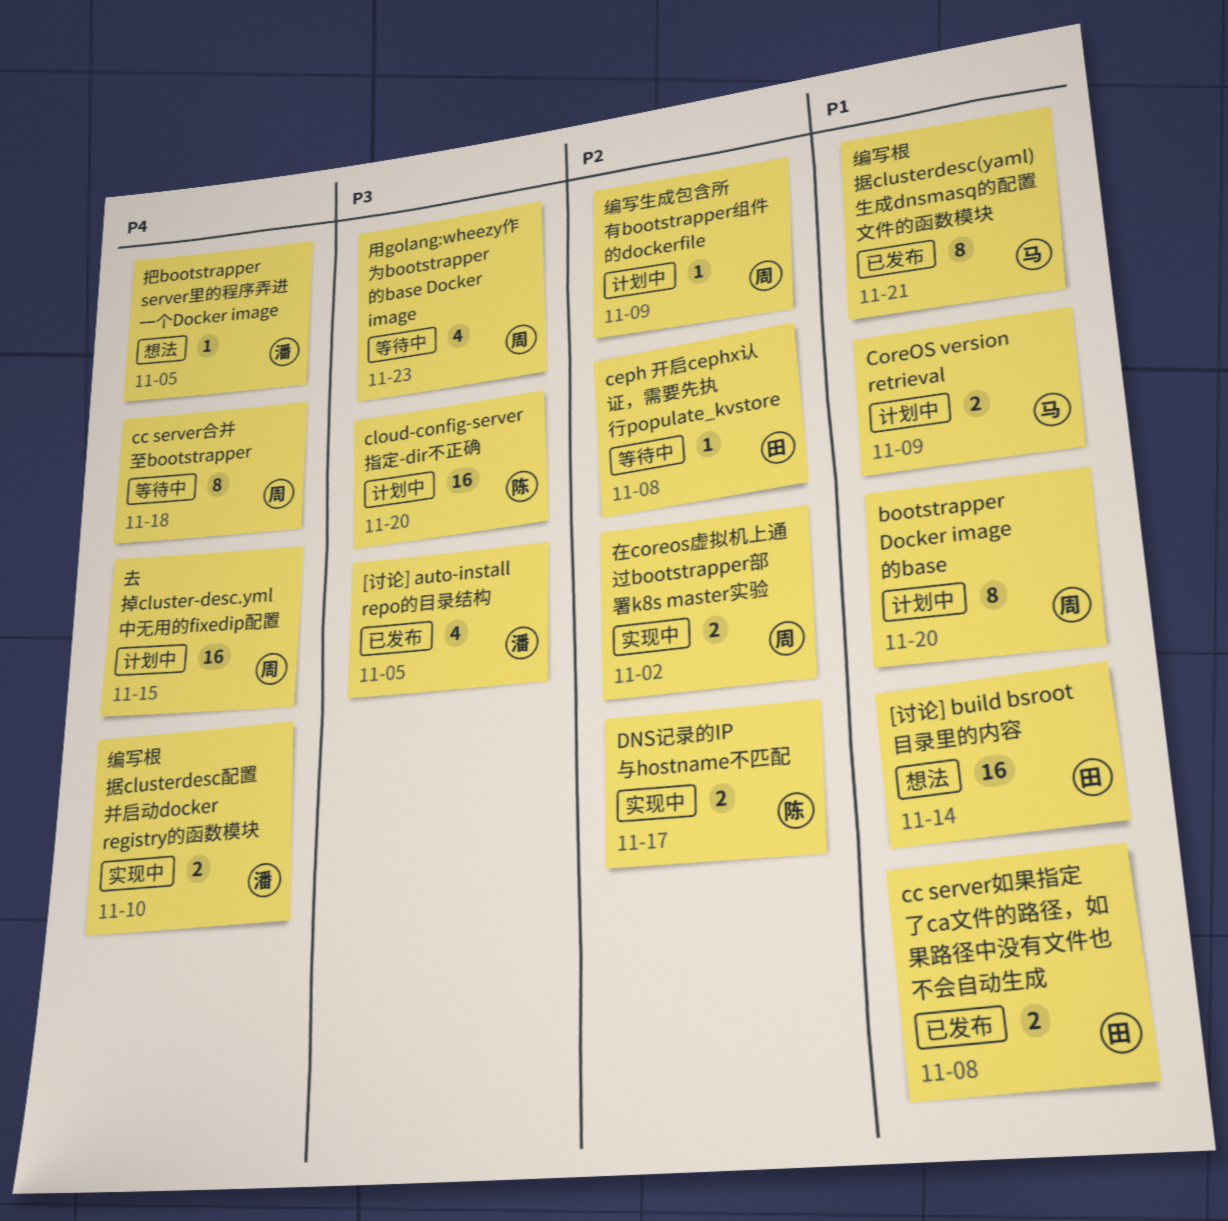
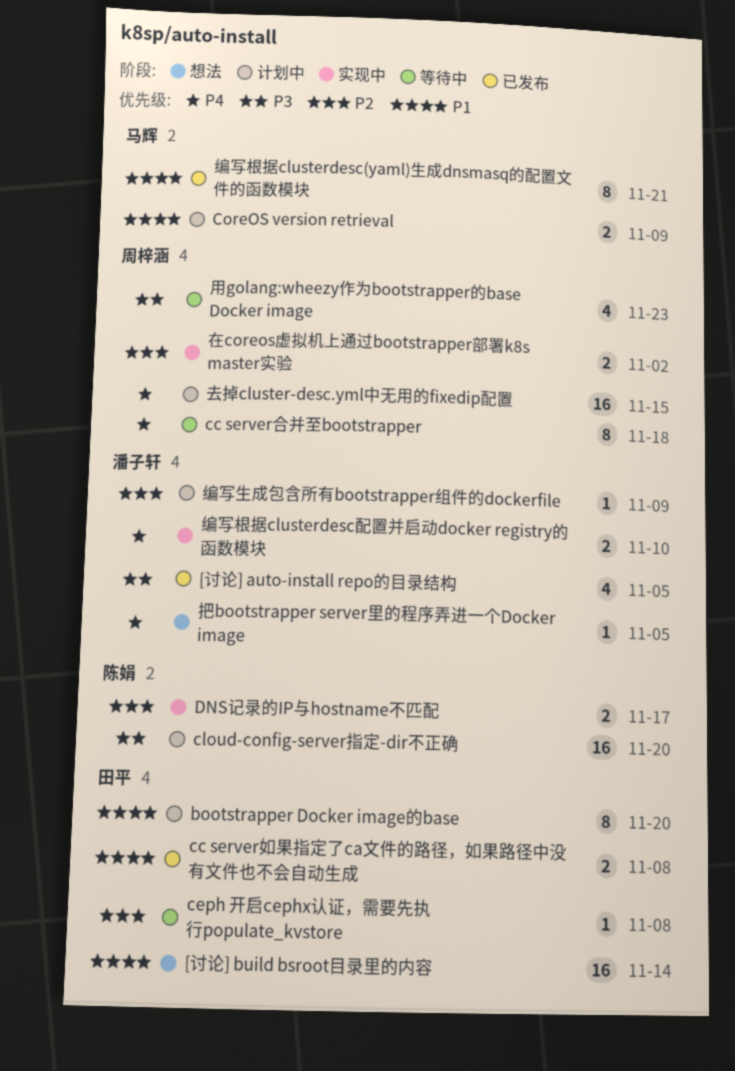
bootstrapper Docker image的base, owner: 周梓涵 -> 田平
编写生成包含所有bootstrapper组件的dockerfile, owner: 周梓涵 -> 潘子轩

